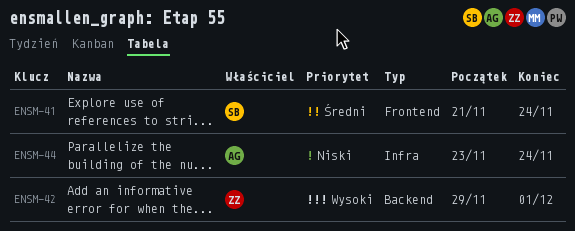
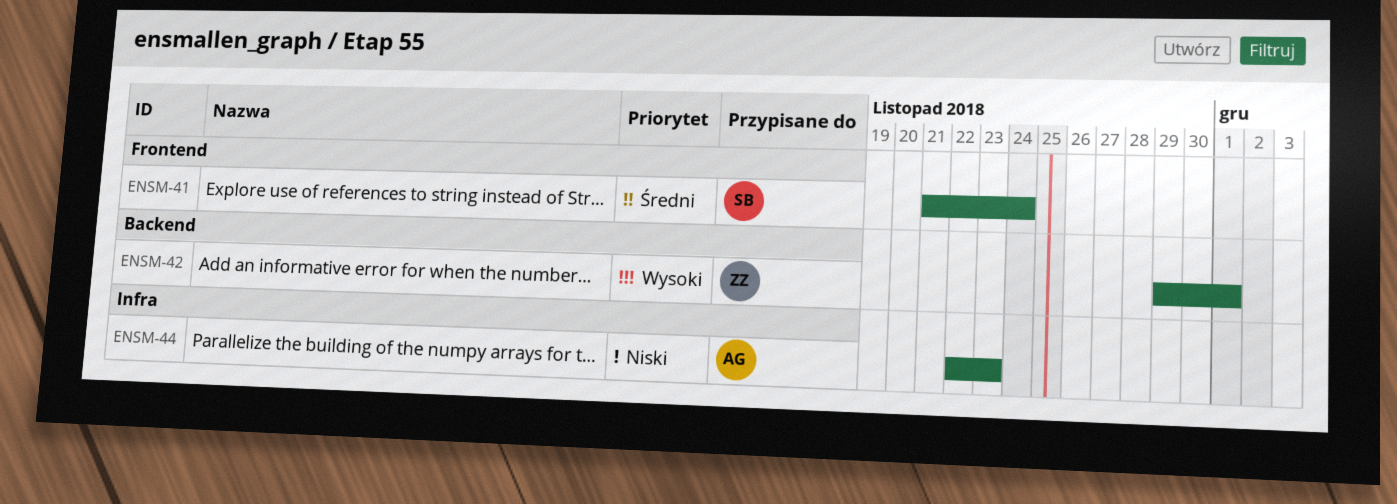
ENSM-44, start: Nov 23 -> Nov 22
ENSM-44, due: Nov 24 -> Nov 23

